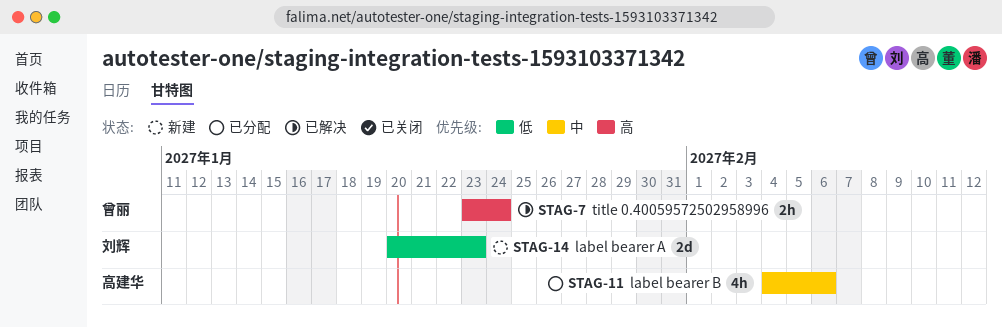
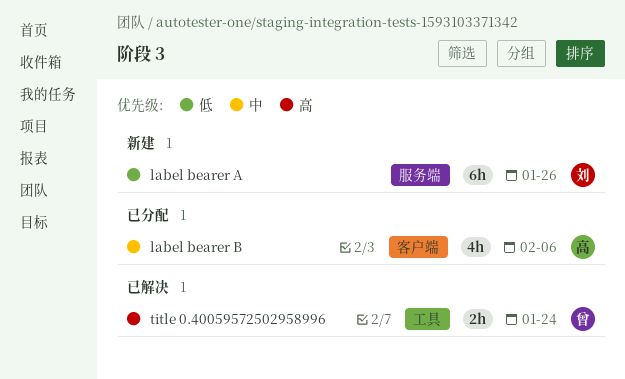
label bearer A, estimate: 2d -> 6h
label bearer A, due: Jan 23 -> Jan 26

